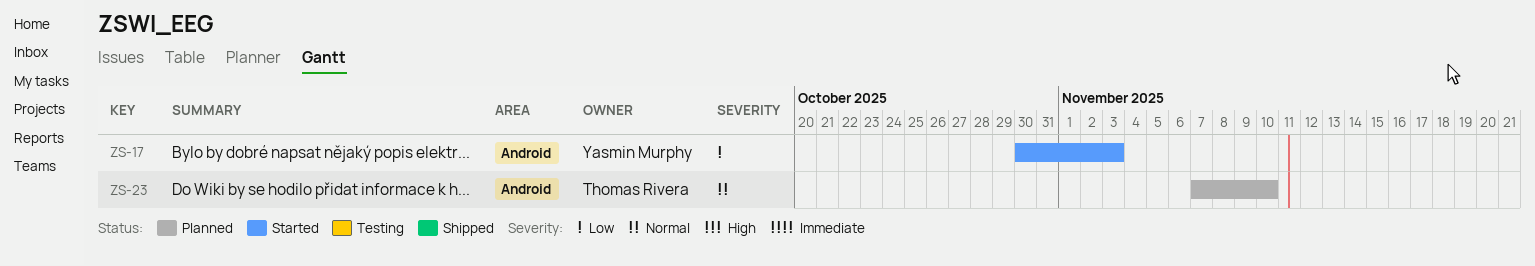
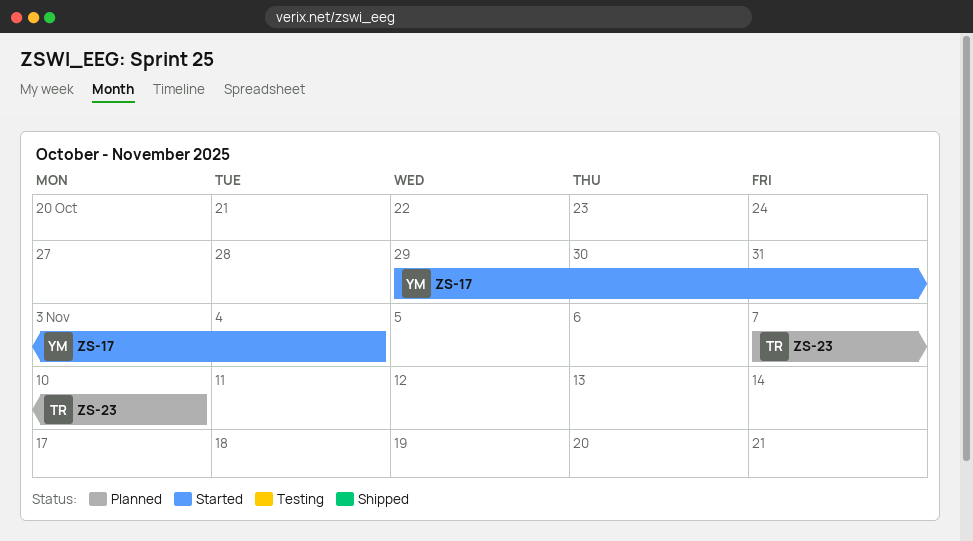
ZS-17, start: Oct 30 -> Oct 29
ZS-17, due: Nov 3 -> Nov 4

